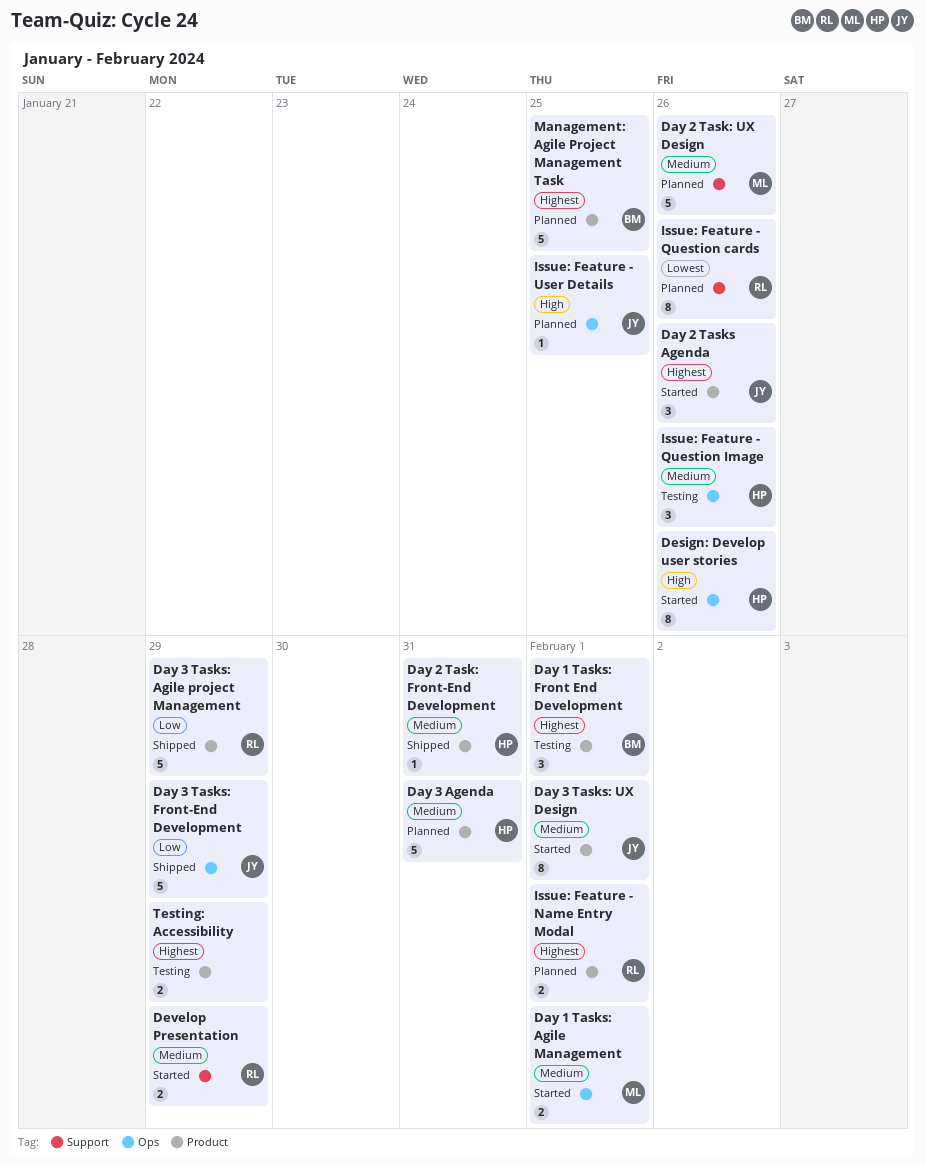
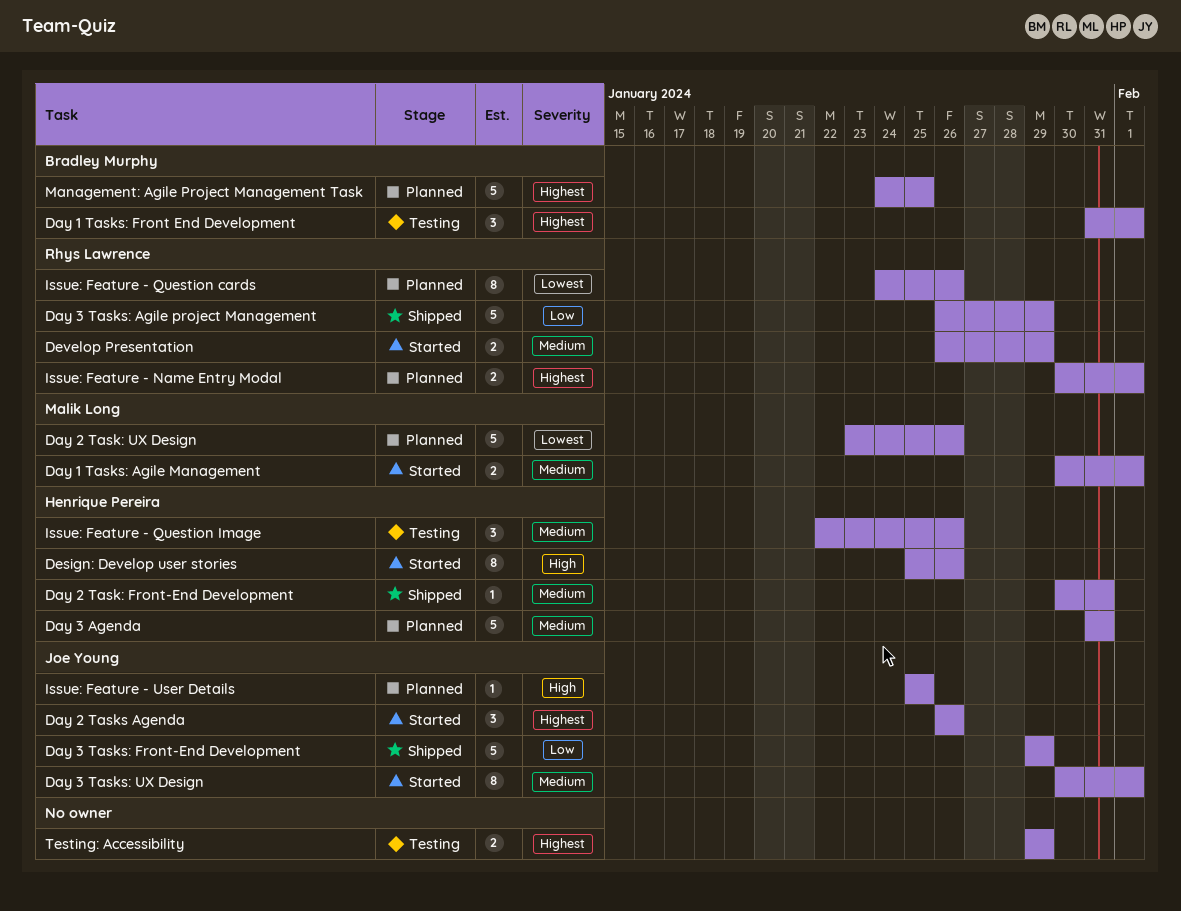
Day 2 Task: UX Design, priority: Medium -> Lowest

